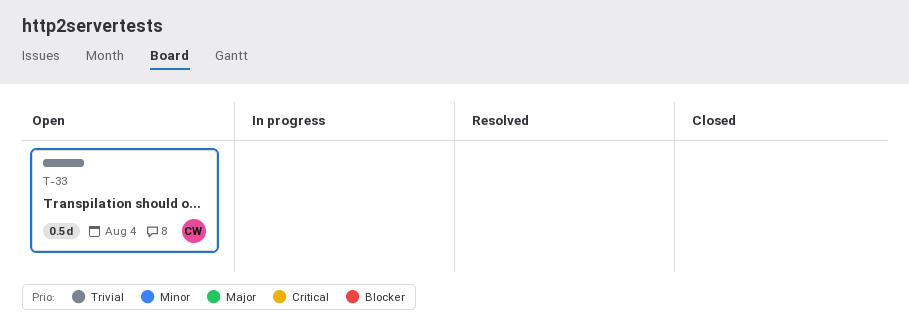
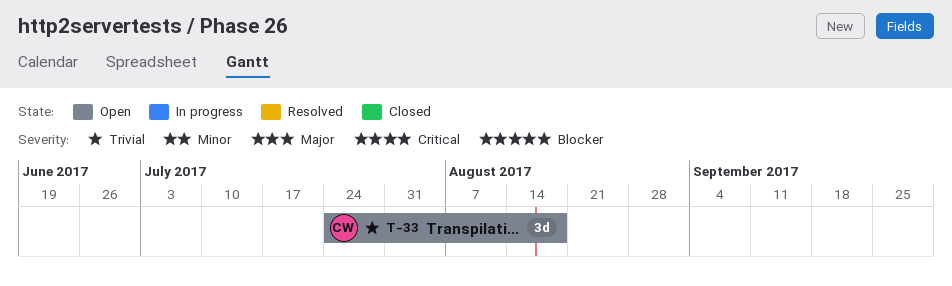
T-33, estimate: 0.5d -> 3d
T-33, due: Aug 4 -> Aug 18

